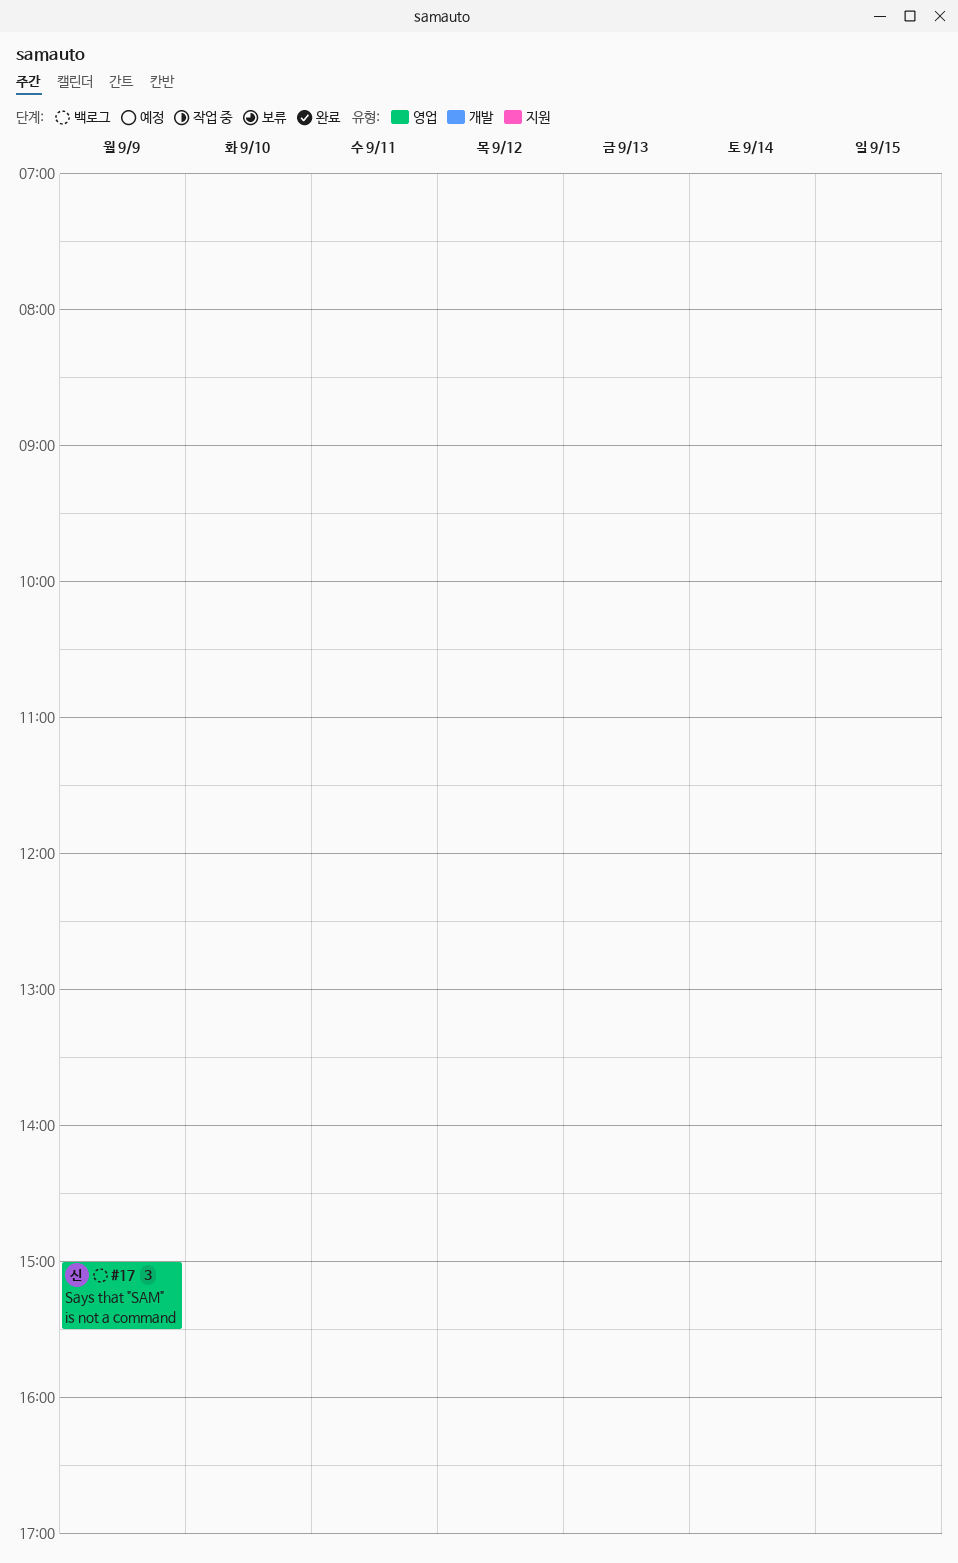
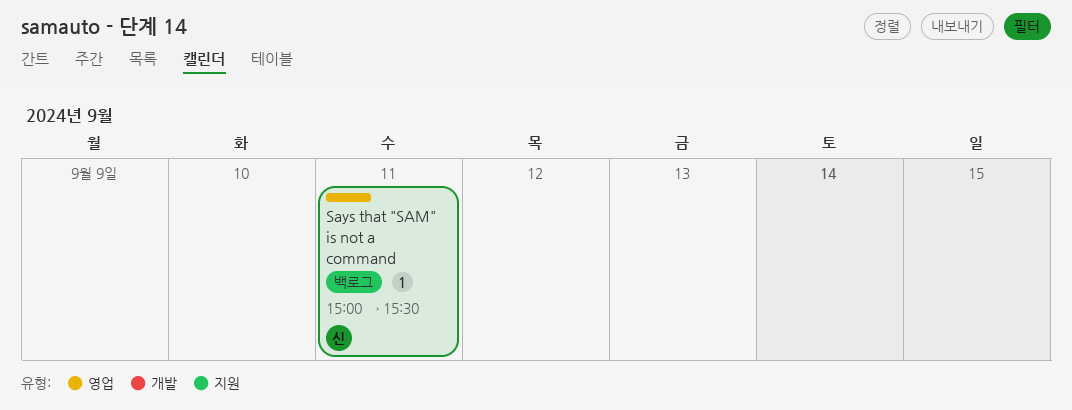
Says that "SAM" is not a command, estimate: 3 -> 1
Says that "SAM" is not a command, day: Sep 9 -> Sep 11

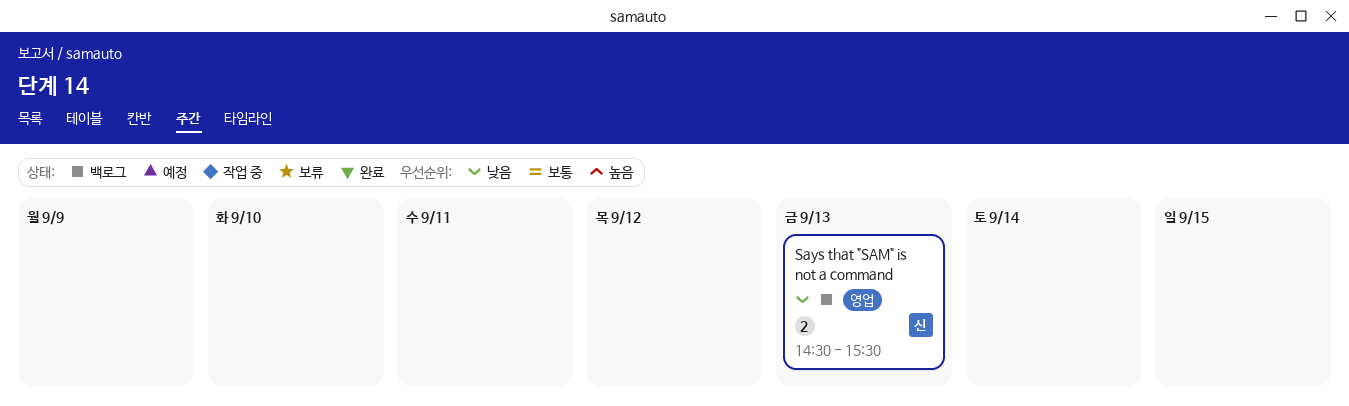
Says that "SAM" is not a command, estimate: 1 -> 2
Says that "SAM" is not a command, day: Sep 11 -> Sep 13
Says that "SAM" is not a command, begins: 15:00 -> 14:30

